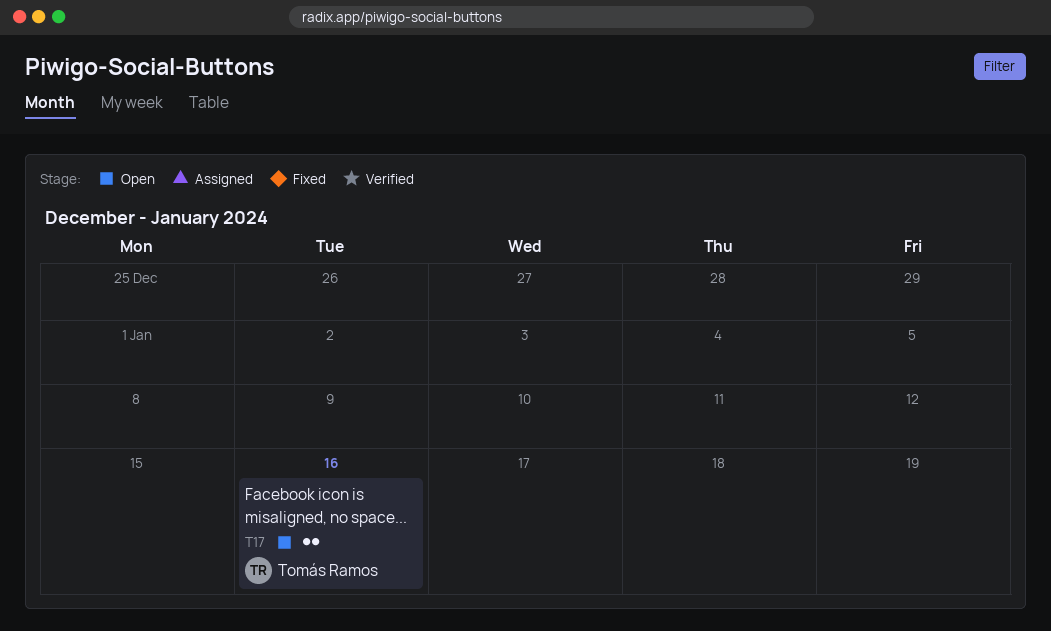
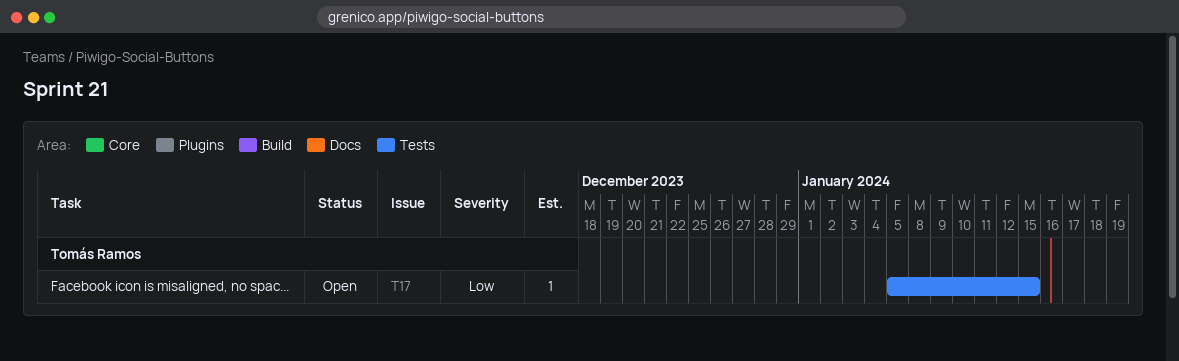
T17, estimate: 2 -> 1
T17, due: Jan 16 -> Jan 15

